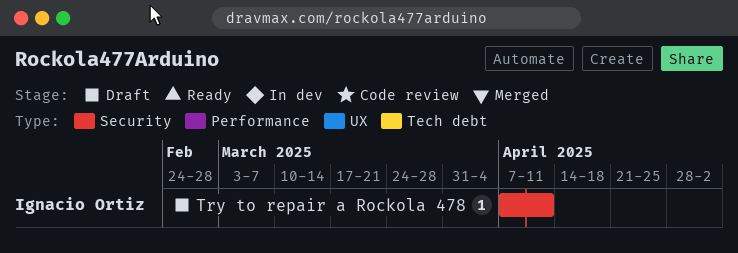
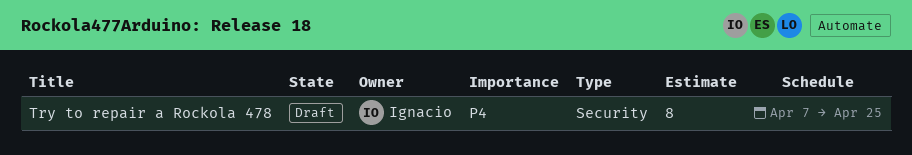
Try to repair a Rockola 478, estimate: 1 -> 8
Try to repair a Rockola 478, due: Apr 11 -> Apr 25

